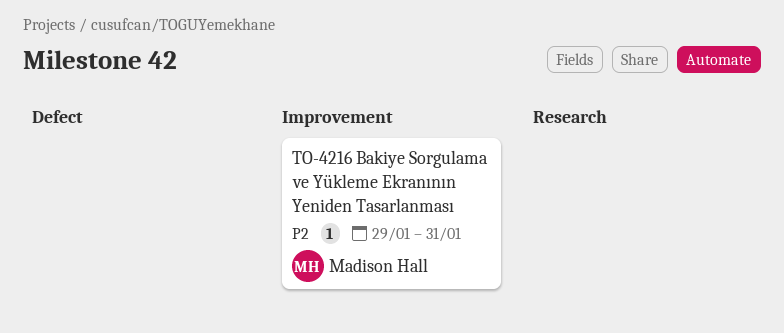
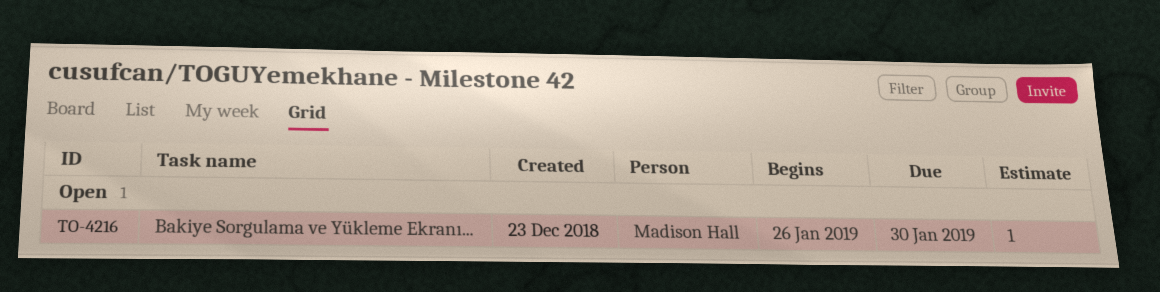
TO-4216, start: Jan 29 -> Jan 26
TO-4216, due: Jan 31 -> Jan 30

